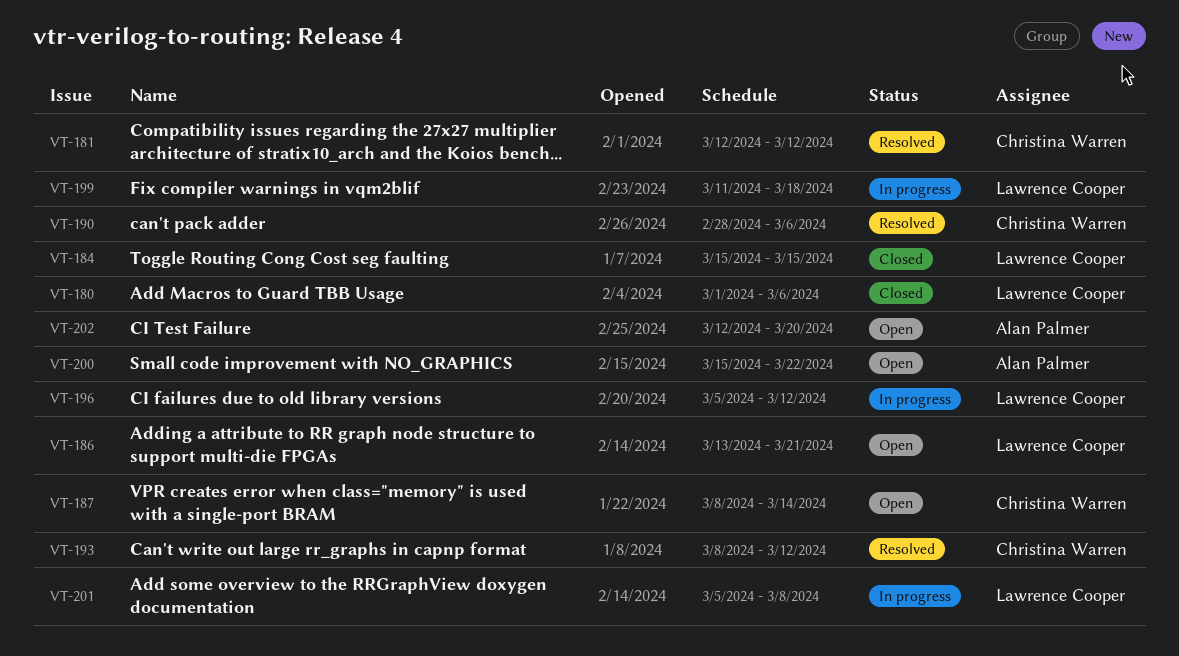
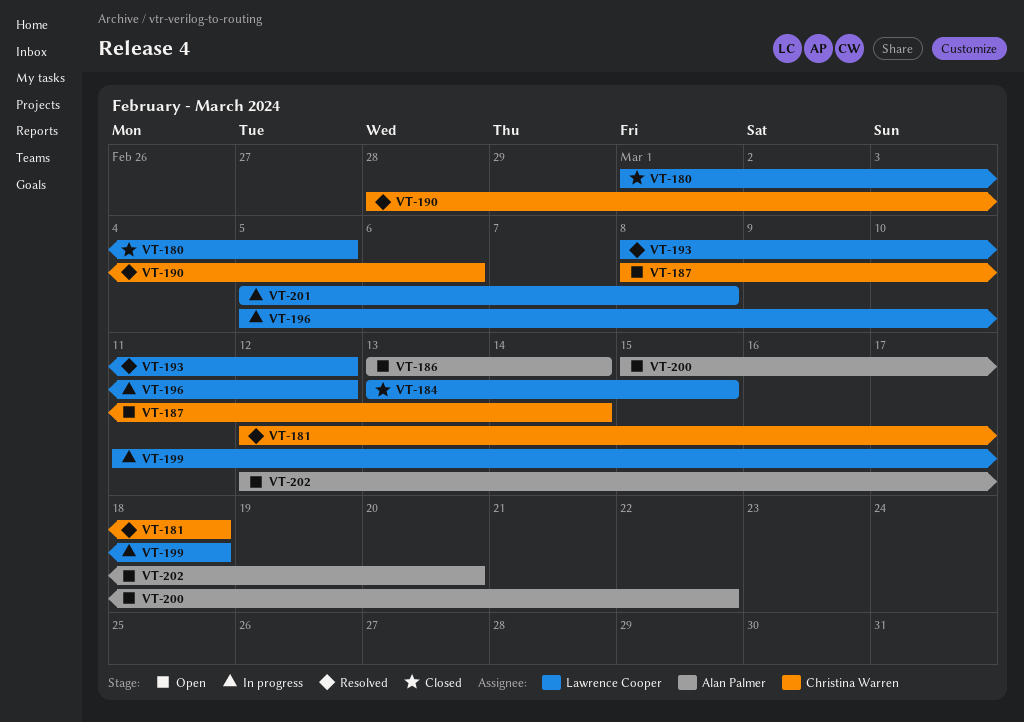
VT-180, due: Mar 6 -> Mar 5
VT-181, due: Mar 12 -> Mar 18
VT-184, start: Mar 15 -> Mar 13
VT-186, owner: Lawrence Cooper -> Alan Palmer
VT-186, due: Mar 21 -> Mar 14
VT-193, owner: Christina Warren -> Lawrence Cooper

